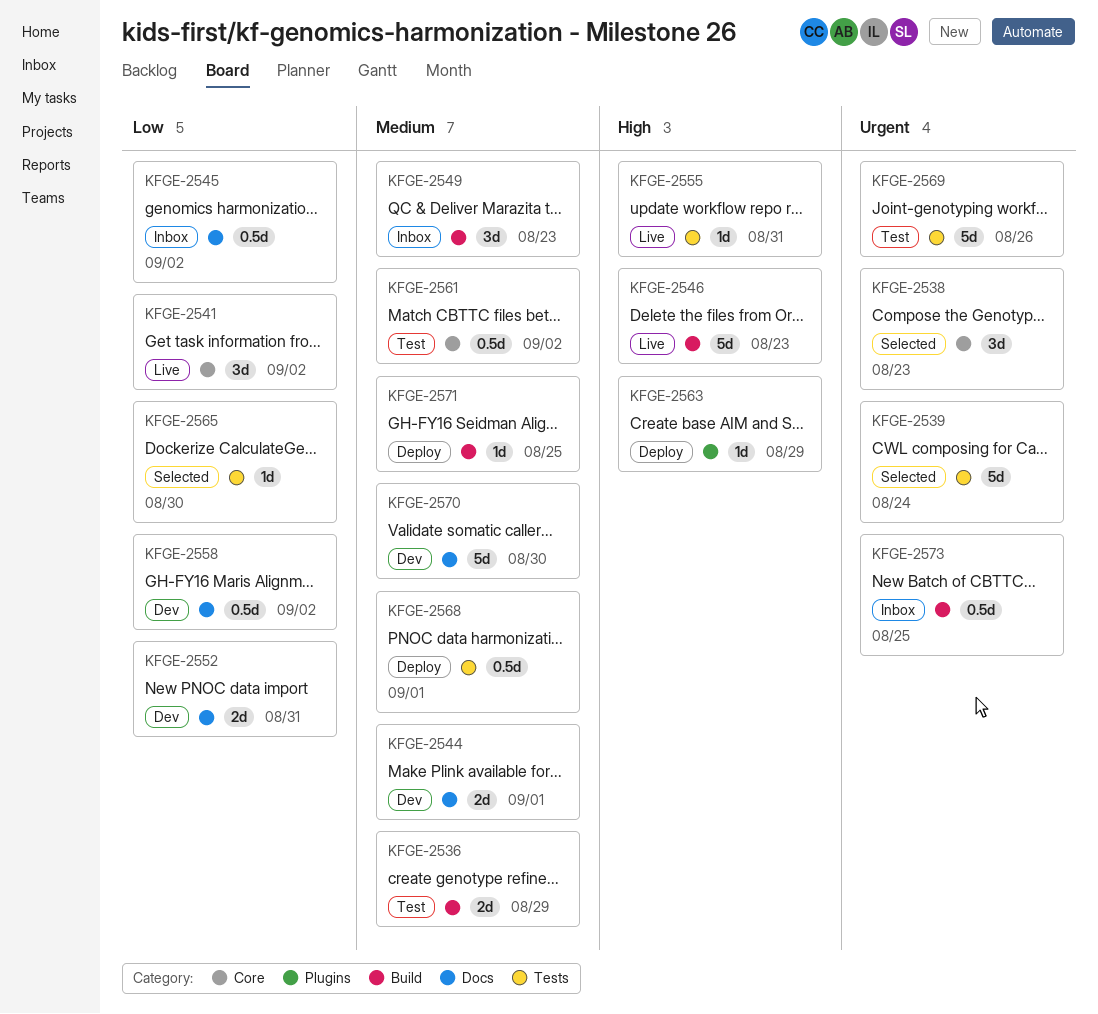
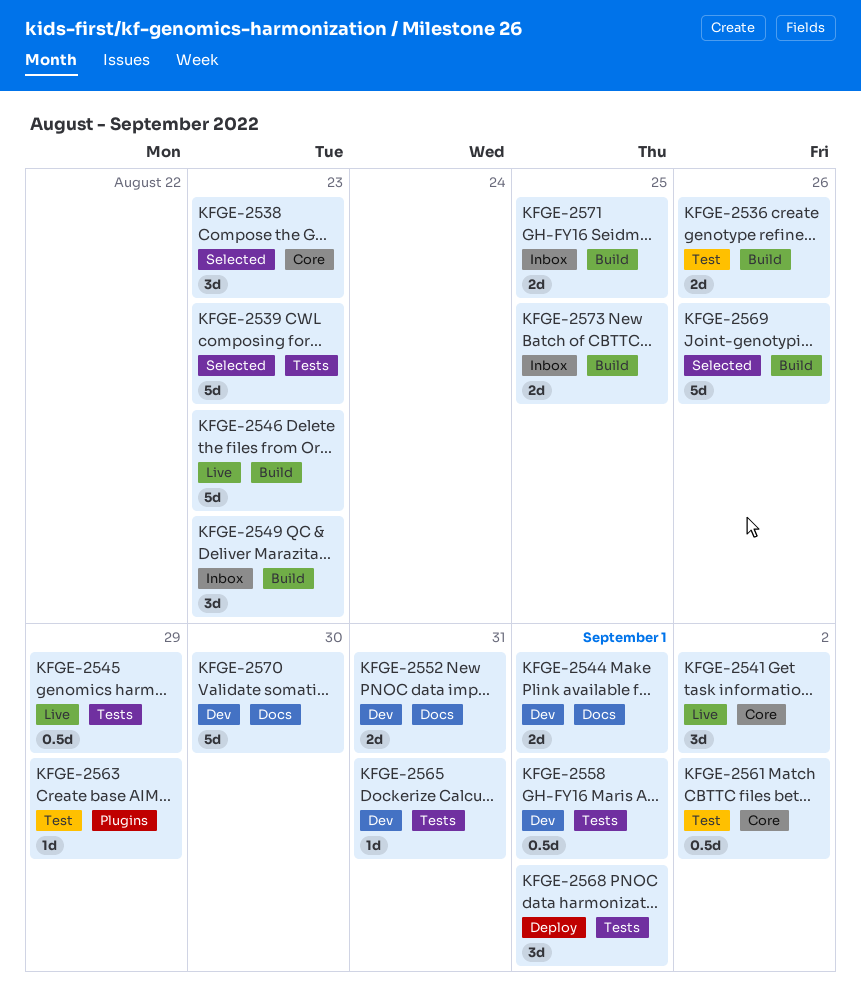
KFGE-2536, due: Aug 29 -> Aug 26
KFGE-2539, due: Aug 24 -> Aug 23
KFGE-2545, status: Inbox -> Live
KFGE-2545, label: Docs -> Tests
KFGE-2545, due: Sep 2 -> Aug 29
KFGE-2555: present -> none
KFGE-2558, label: Docs -> Tests
KFGE-2558, due: Sep 2 -> Sep 1
KFGE-2563, status: Deploy -> Test
KFGE-2565, status: Selected -> Dev
KFGE-2565, due: Aug 30 -> Aug 31
KFGE-2568, estimate: 0.5d -> 3d
KFGE-2569, status: Test -> Selected
KFGE-2569, label: Tests -> Build
KFGE-2571, status: Deploy -> Inbox
KFGE-2571, estimate: 1d -> 2d
KFGE-2573, estimate: 0.5d -> 2d

